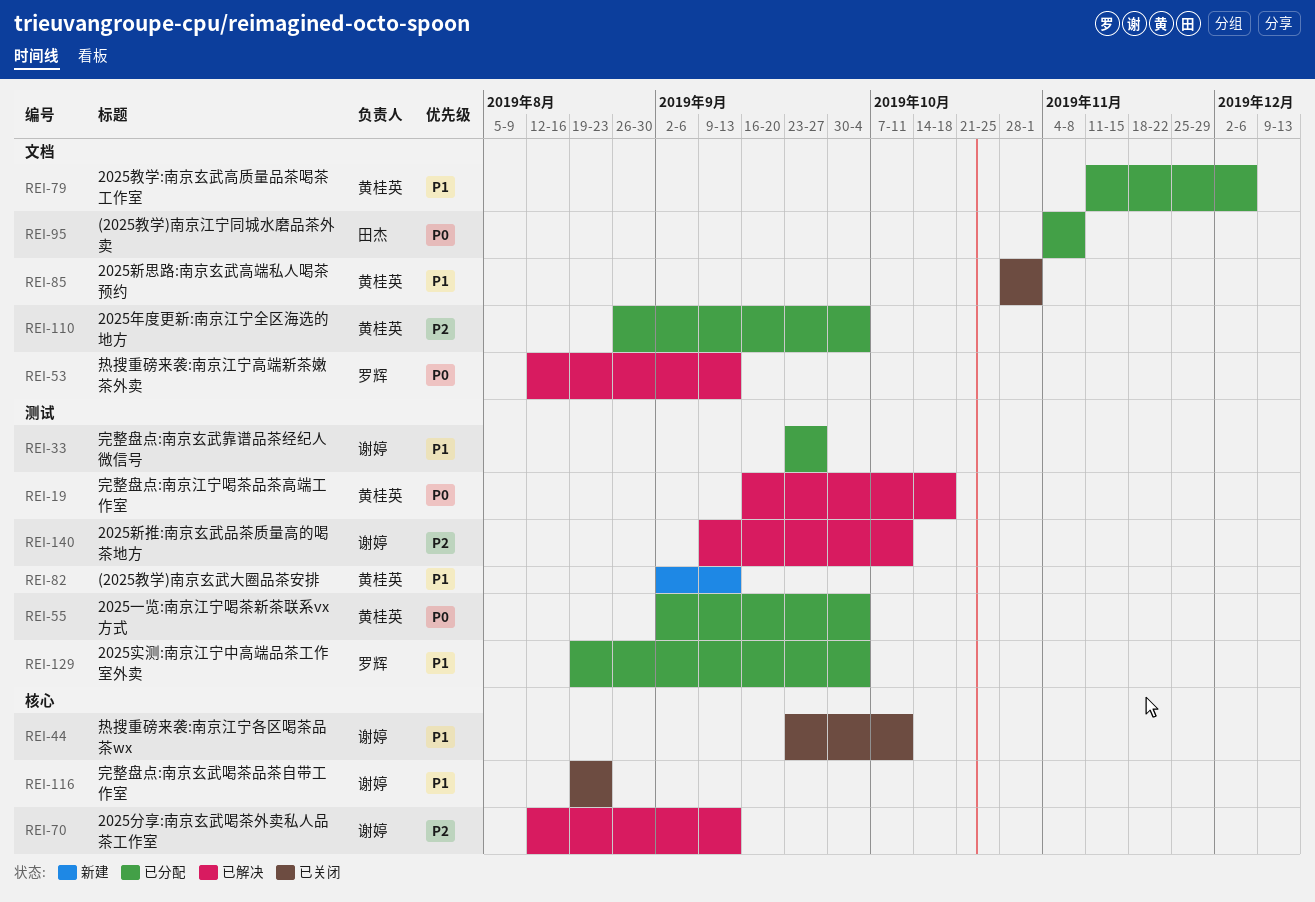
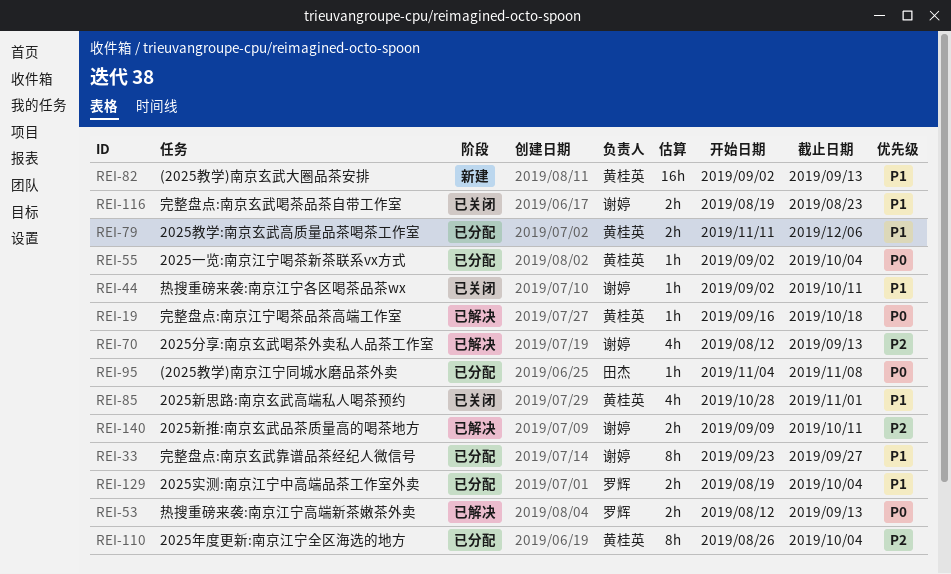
REI-44, start: Sep 23 -> Sep 2

